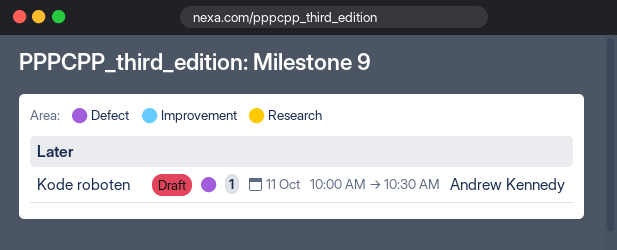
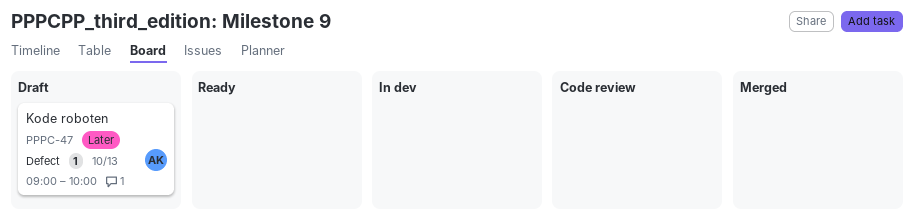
Kode roboten, day: Oct 11 -> Oct 13
Kode roboten, begins: 10:00 -> 09:00
Kode roboten, ends: 10:30 -> 10:00

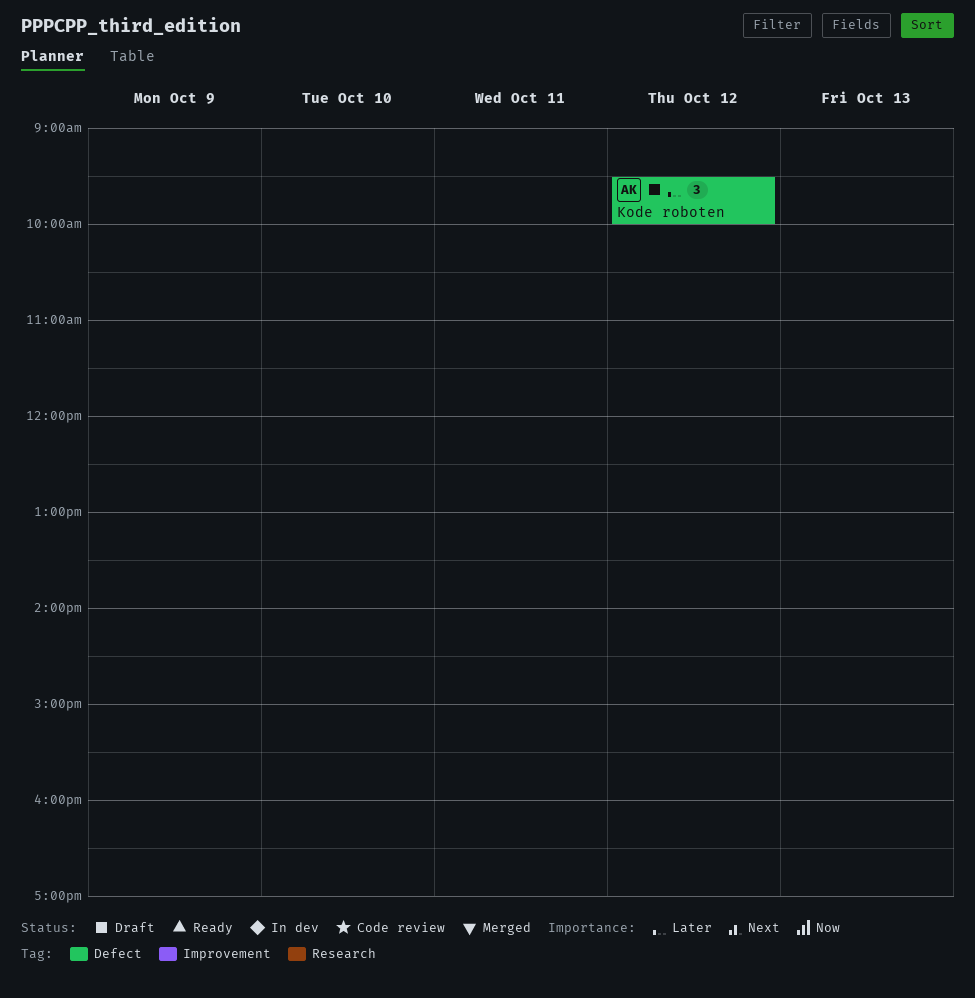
Kode roboten, estimate: 1 -> 3
Kode roboten, day: Oct 13 -> Oct 12
Kode roboten, begins: 09:00 -> 09:30

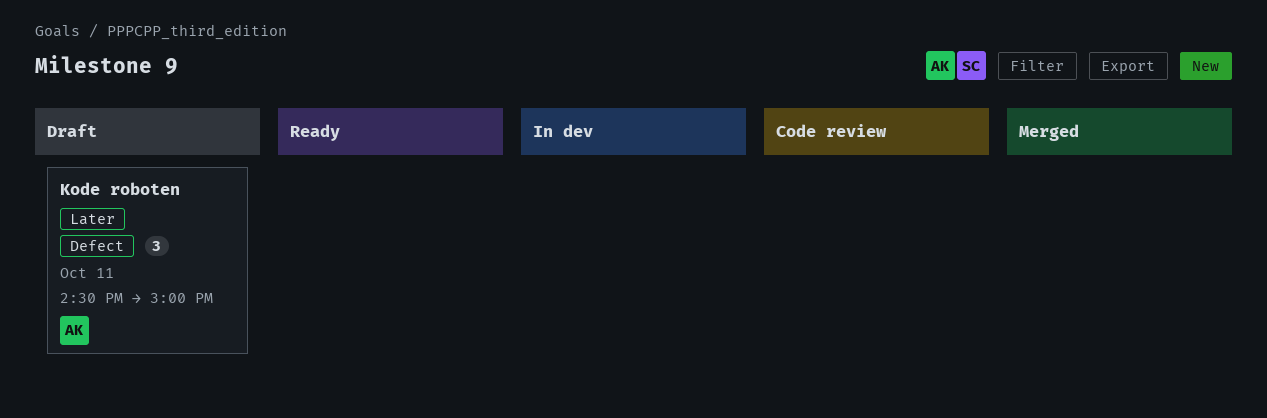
Kode roboten, day: Oct 12 -> Oct 11
Kode roboten, begins: 09:30 -> 14:30
Kode roboten, ends: 10:00 -> 15:00

